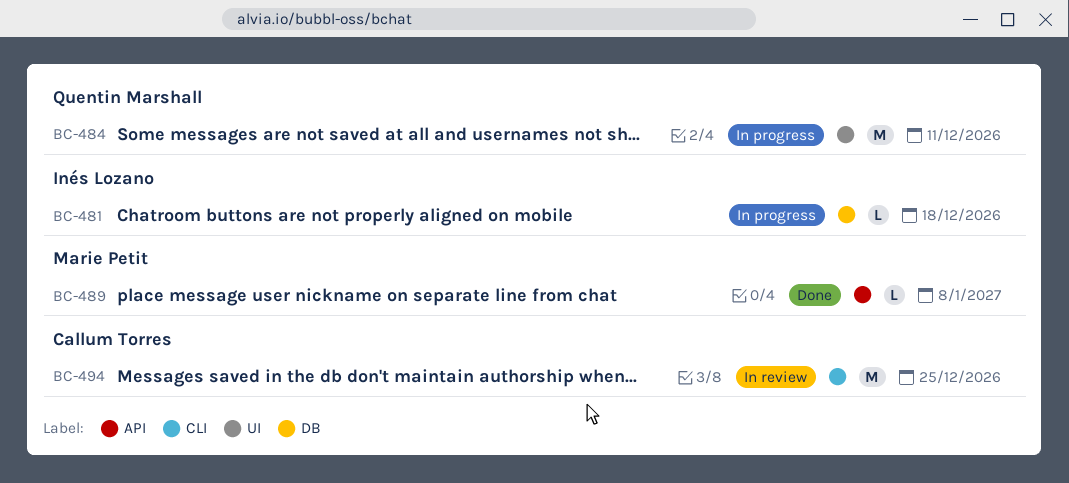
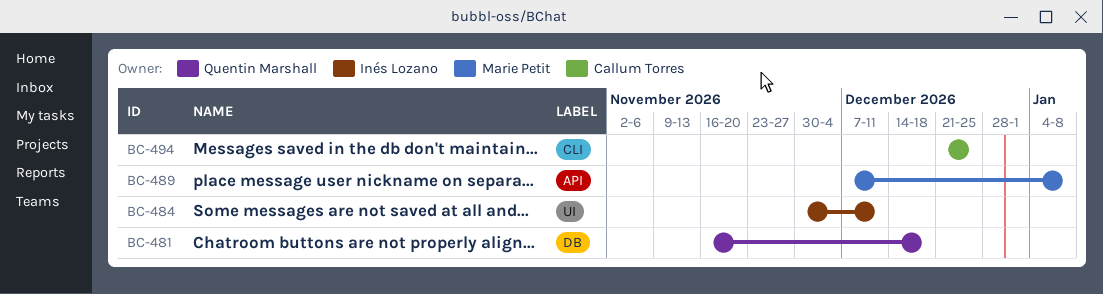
BC-481, owner: Inés Lozano -> Quentin Marshall
BC-484, owner: Quentin Marshall -> Inés Lozano

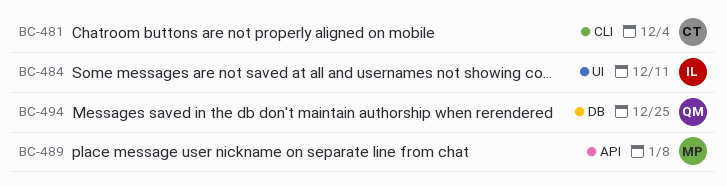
BC-481, owner: Quentin Marshall -> Callum Torres
BC-481, label: DB -> CLI
BC-481, due: Dec 18 -> Dec 4
BC-494, owner: Callum Torres -> Quentin Marshall
BC-494, label: CLI -> DB

